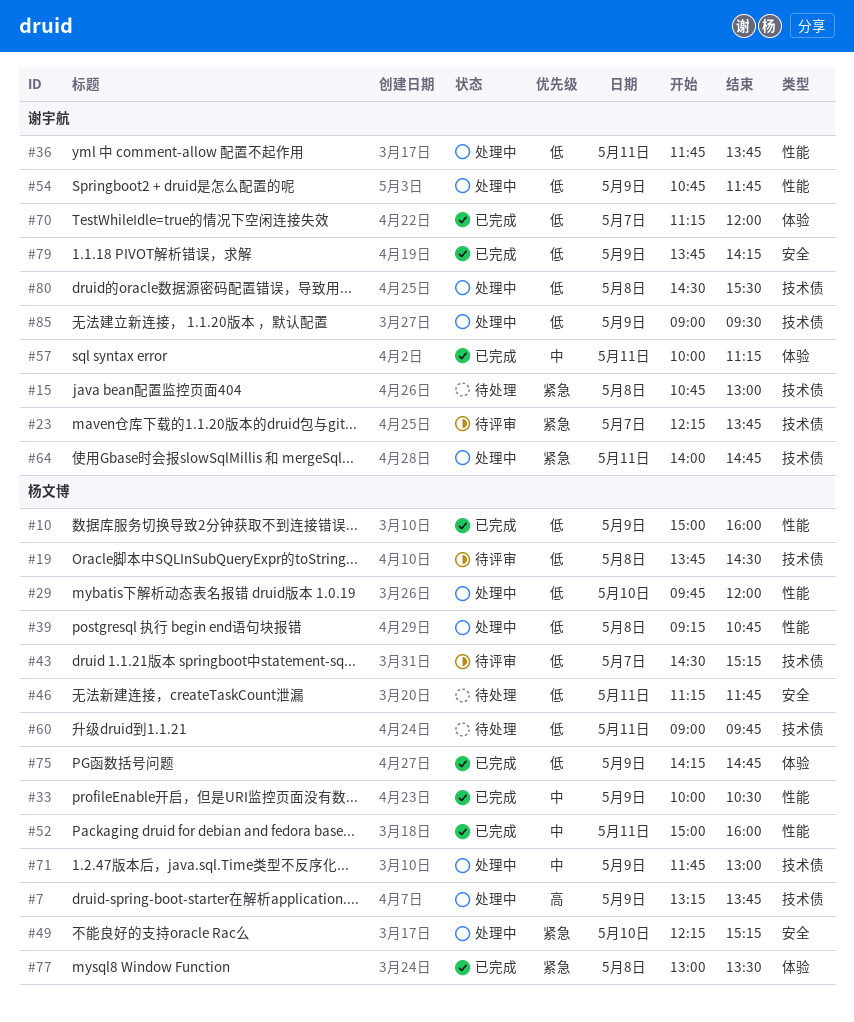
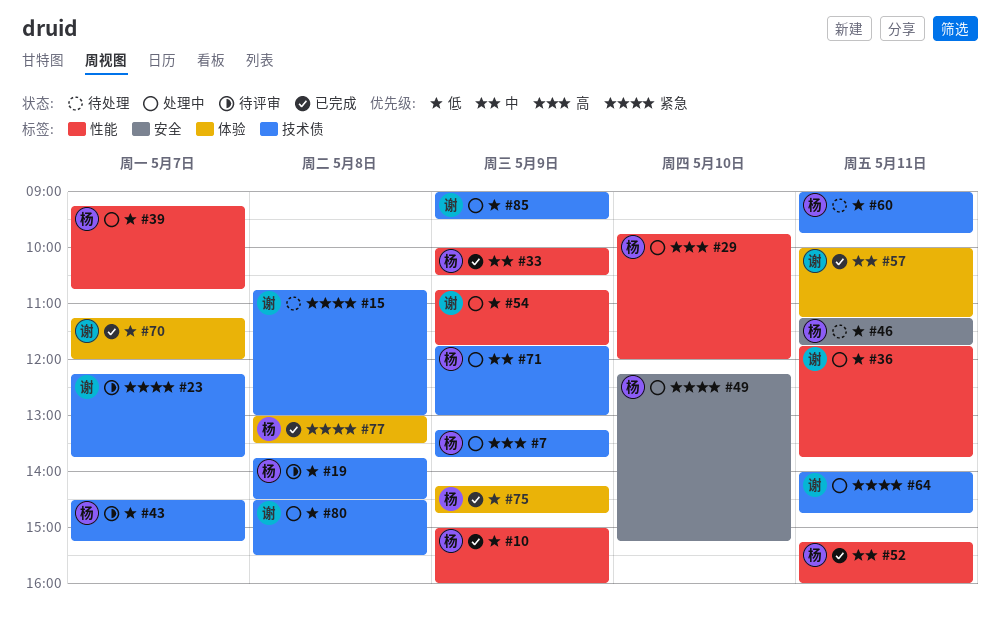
#29, priority: 低 -> 高
#39, day: May 8 -> May 7
#52, begins: 15:00 -> 15:15
#79: present -> none

